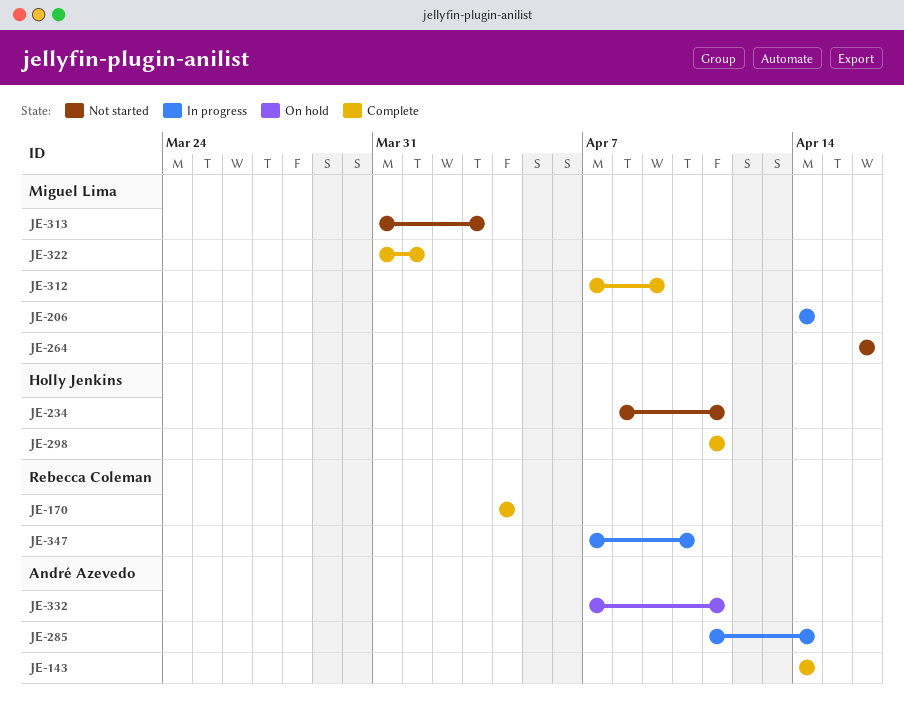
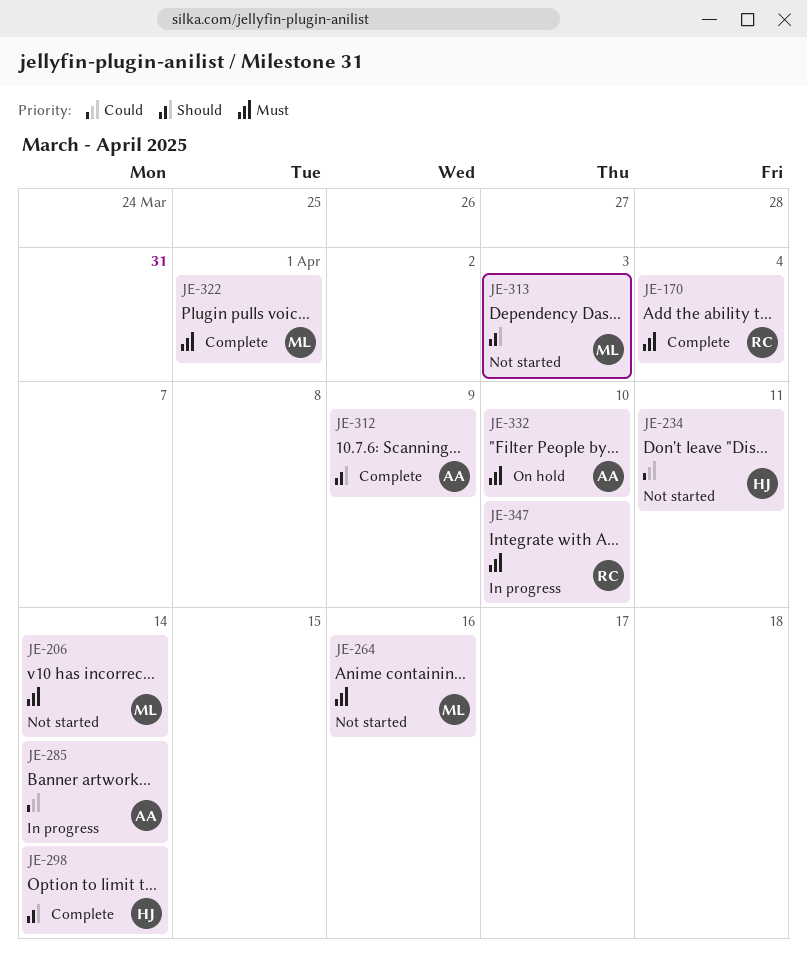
JE-143: present -> none
JE-206, status: In progress -> Not started
JE-298, due: Apr 11 -> Apr 14
JE-312, owner: Miguel Lima -> André Azevedo
JE-332, due: Apr 11 -> Apr 10

